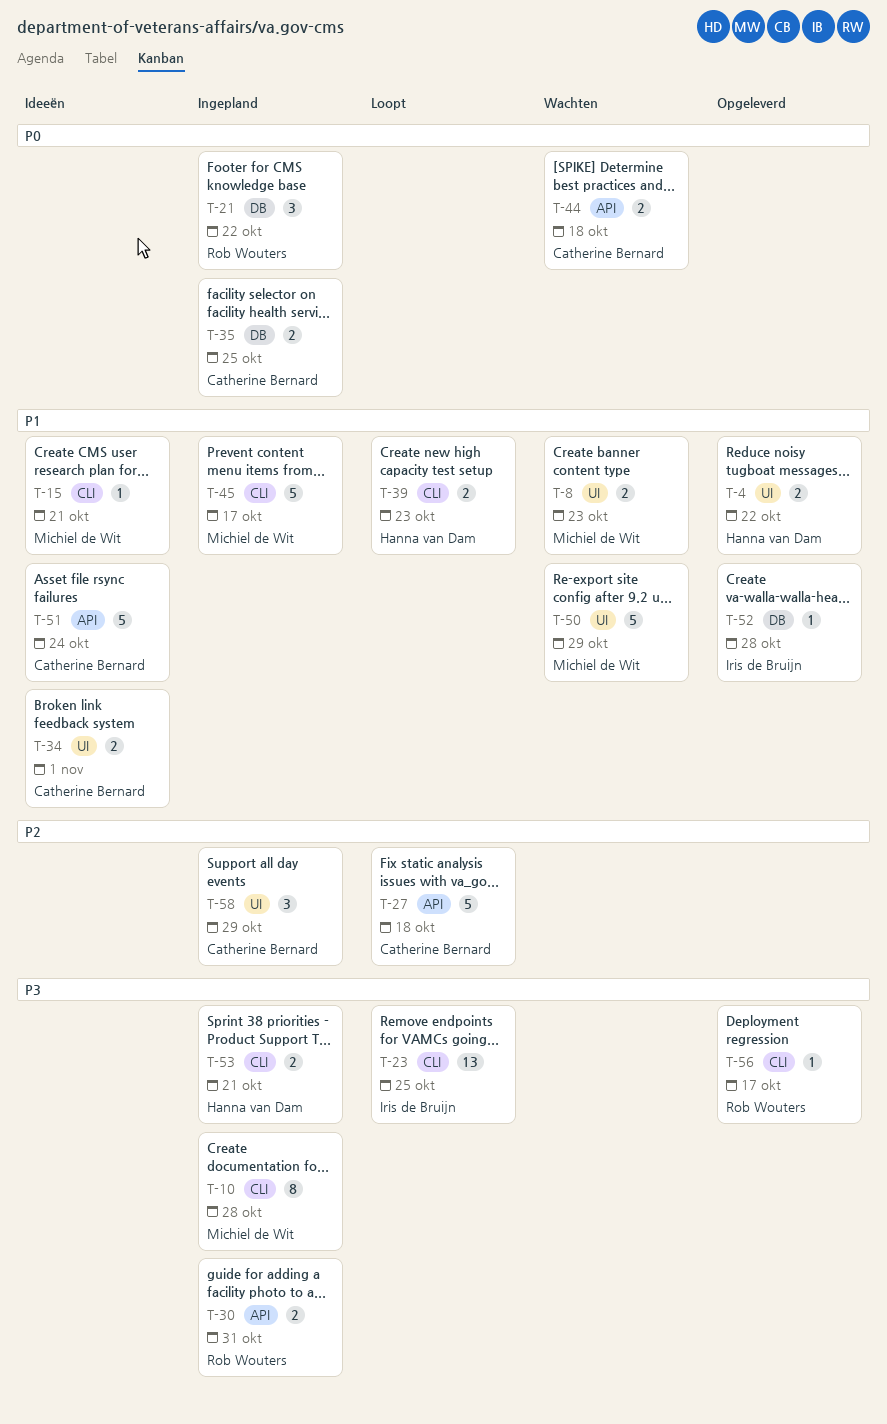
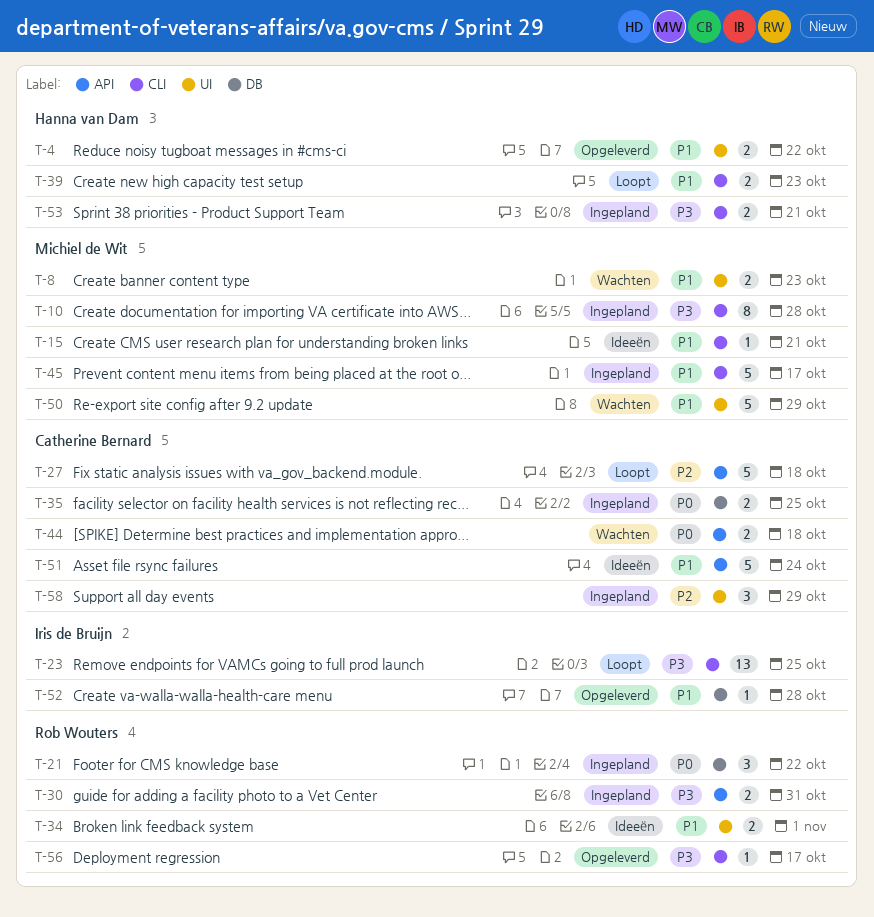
T-34, owner: Catherine Bernard -> Rob Wouters

